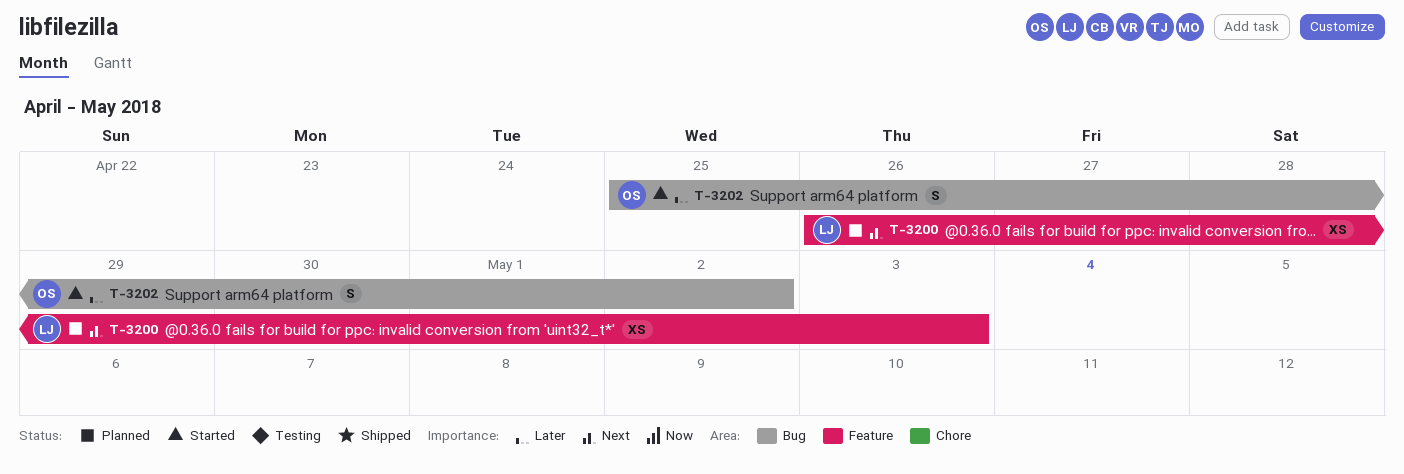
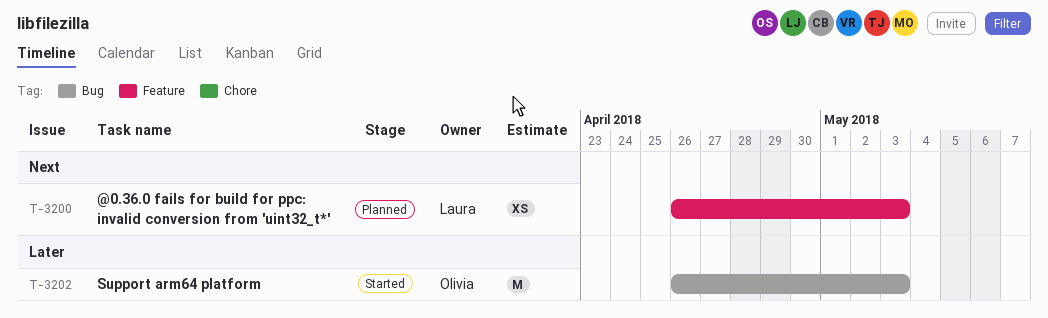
T-3202, estimate: S -> M
T-3202, start: Apr 25 -> Apr 26
T-3202, due: May 2 -> May 3

